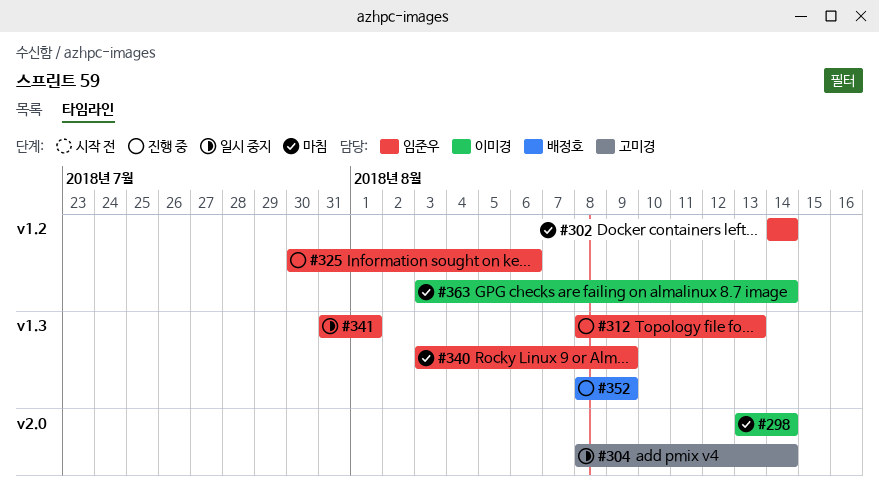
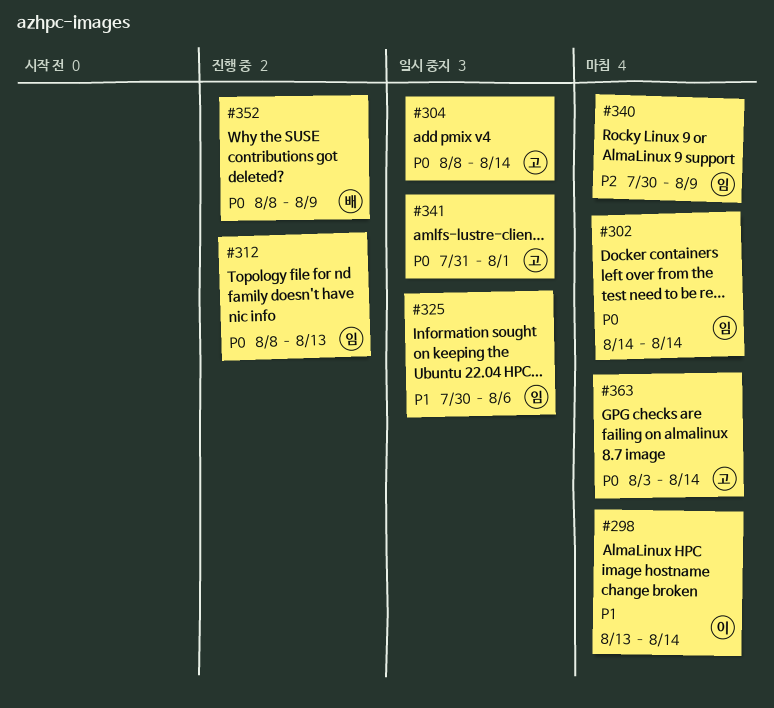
#325, status: 진행 중 -> 일시 중지
#340, start: Aug 3 -> Jul 30
#341, owner: 임준우 -> 고미경
#363, owner: 이미경 -> 고미경

